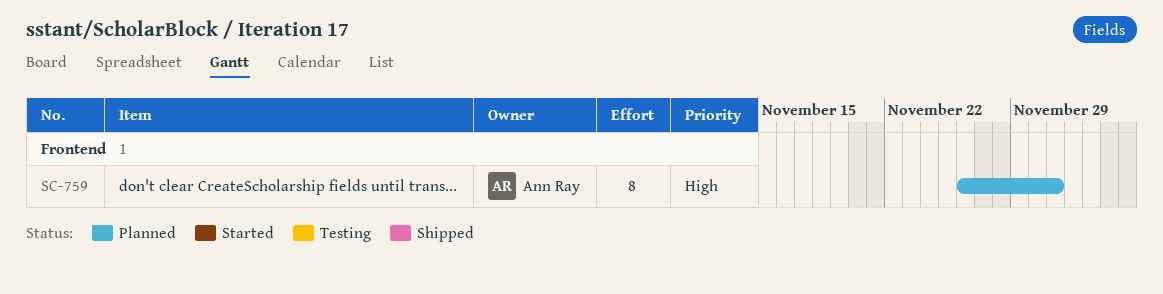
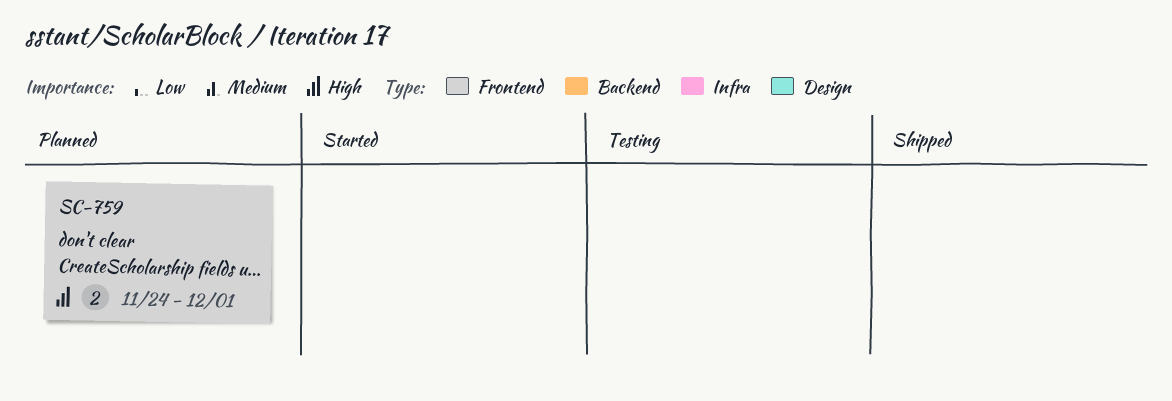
SC-759, estimate: 8 -> 2
SC-759, start: Nov 26 -> Nov 24

